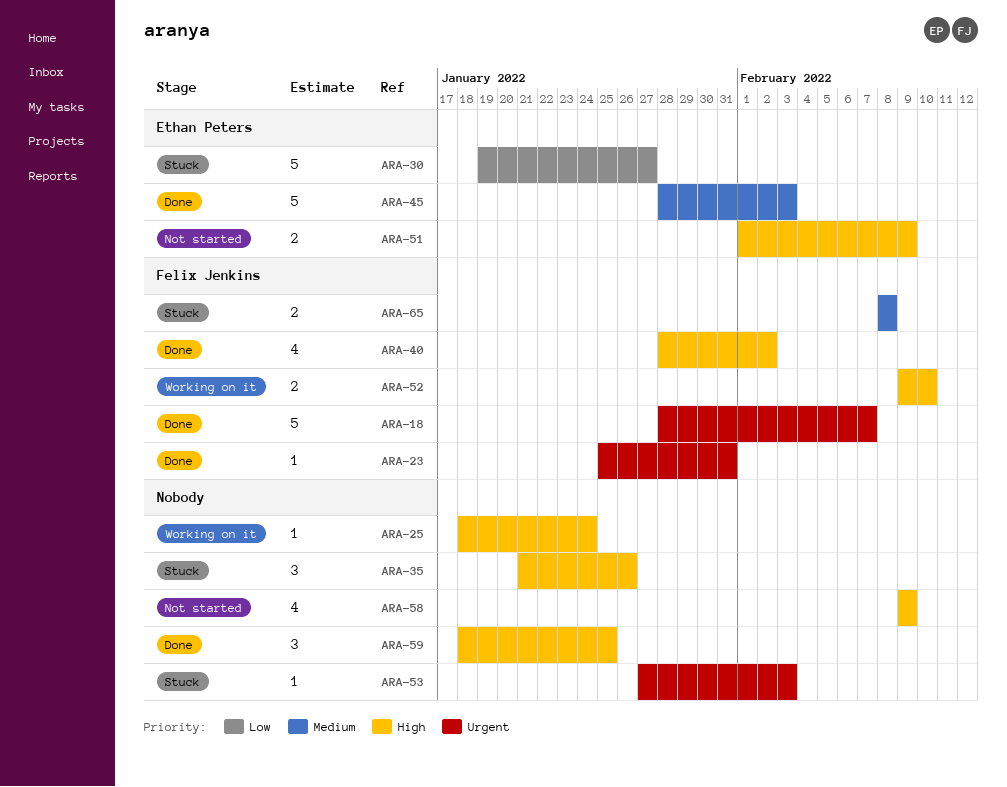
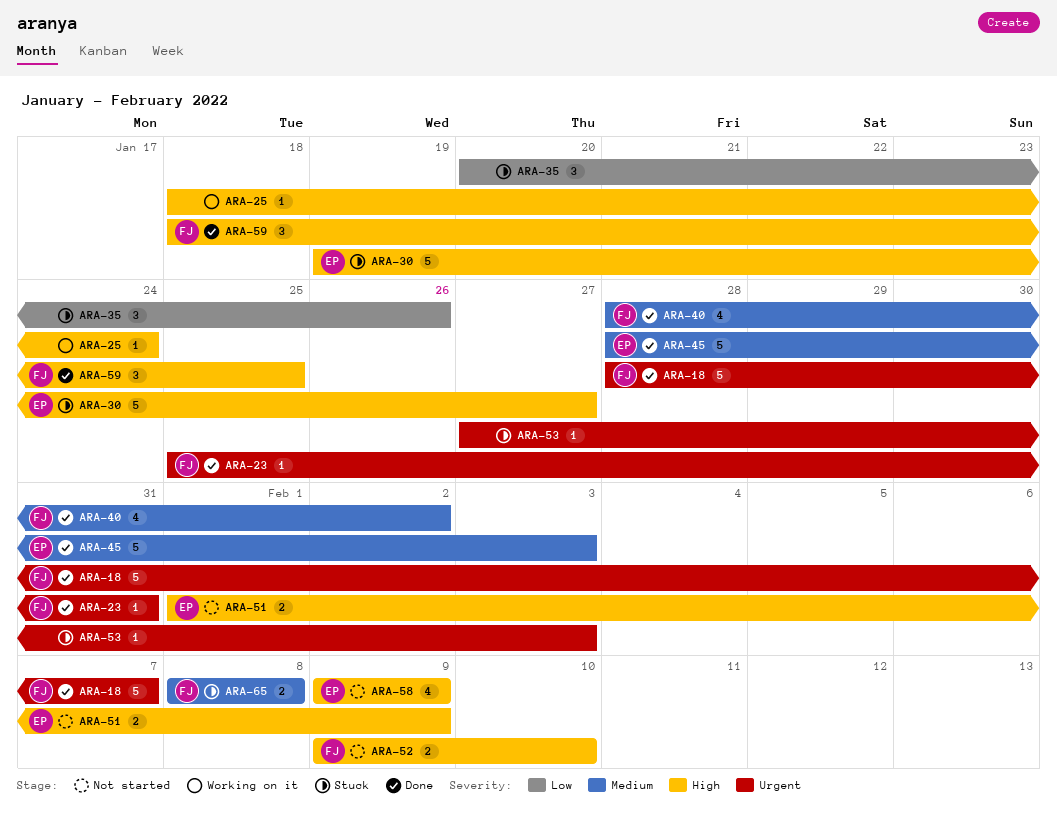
ARA-30, priority: Low -> High
ARA-35, priority: High -> Low
ARA-35, start: Jan 21 -> Jan 20
ARA-40, priority: High -> Medium
ARA-52, status: Working on it -> Not started
ARA-58, owner: none -> Ethan Peters
ARA-59, owner: none -> Felix Jenkins

